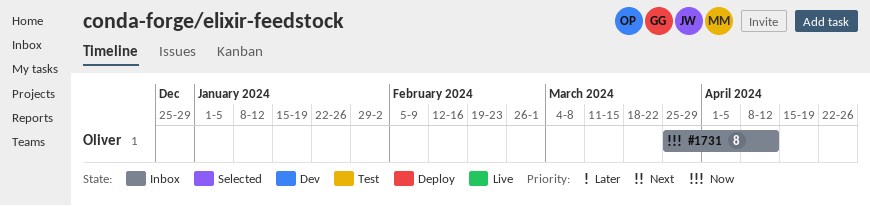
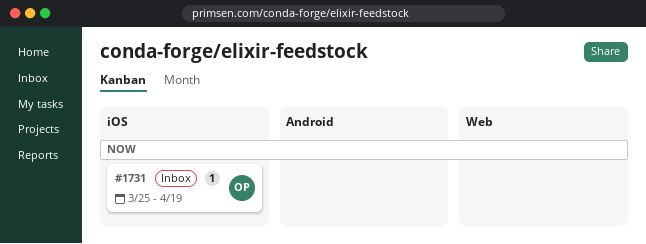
#1731, estimate: 8 -> 1
#1731, due: Apr 12 -> Apr 19

